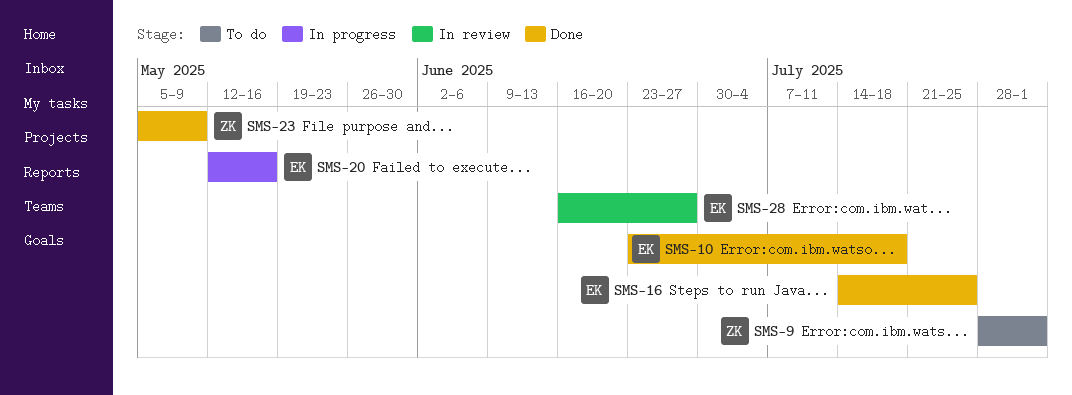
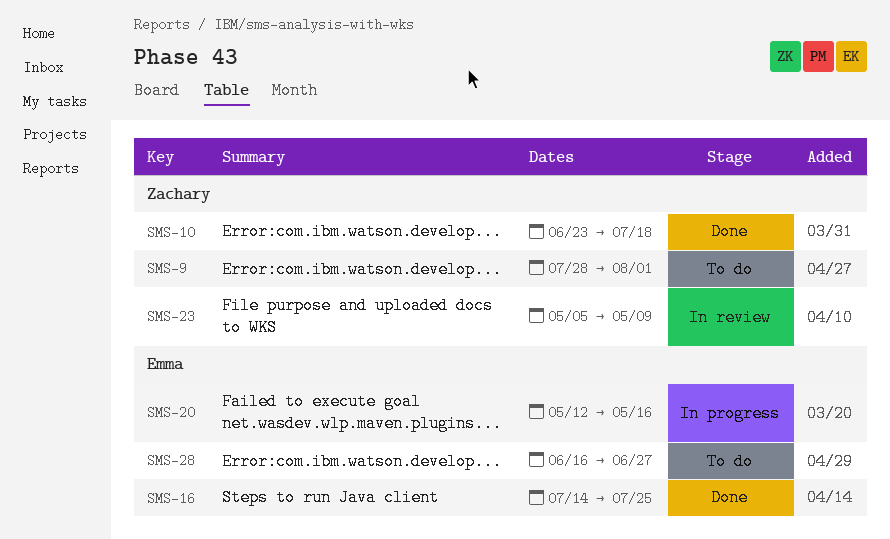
SMS-10, owner: Emma -> Zachary
SMS-23, status: Done -> In review
SMS-28, status: In review -> To do

